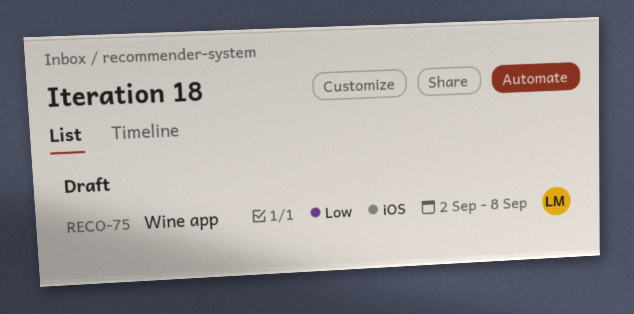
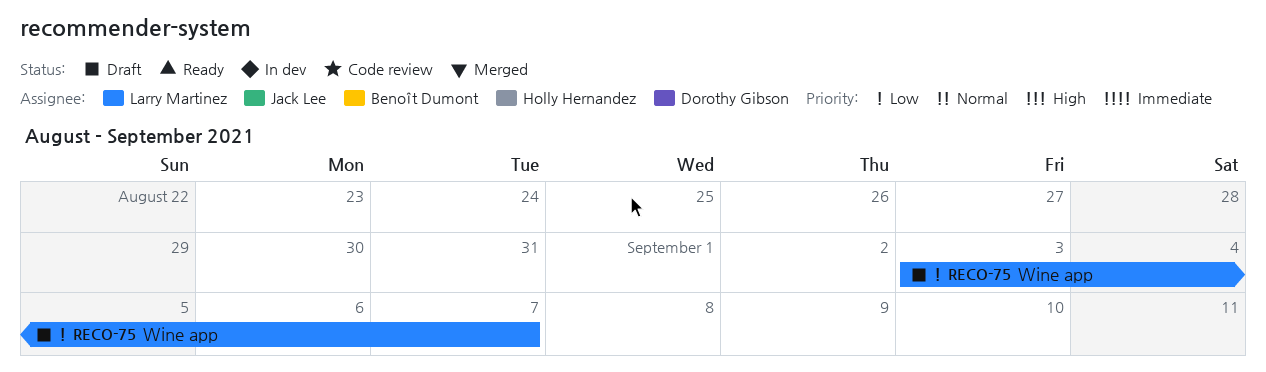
RECO-75, start: Sep 2 -> Sep 3
RECO-75, due: Sep 8 -> Sep 7

